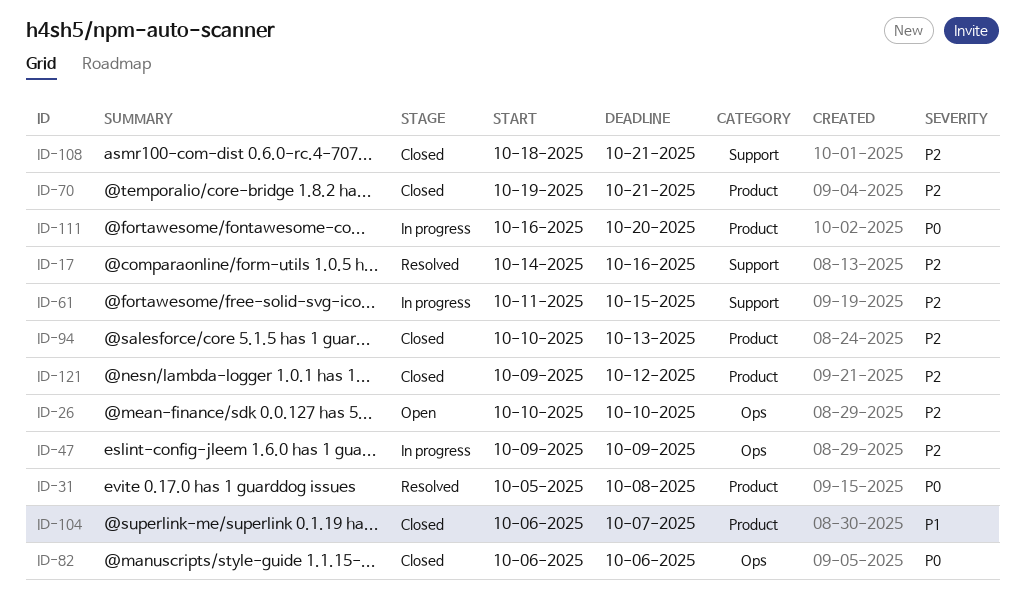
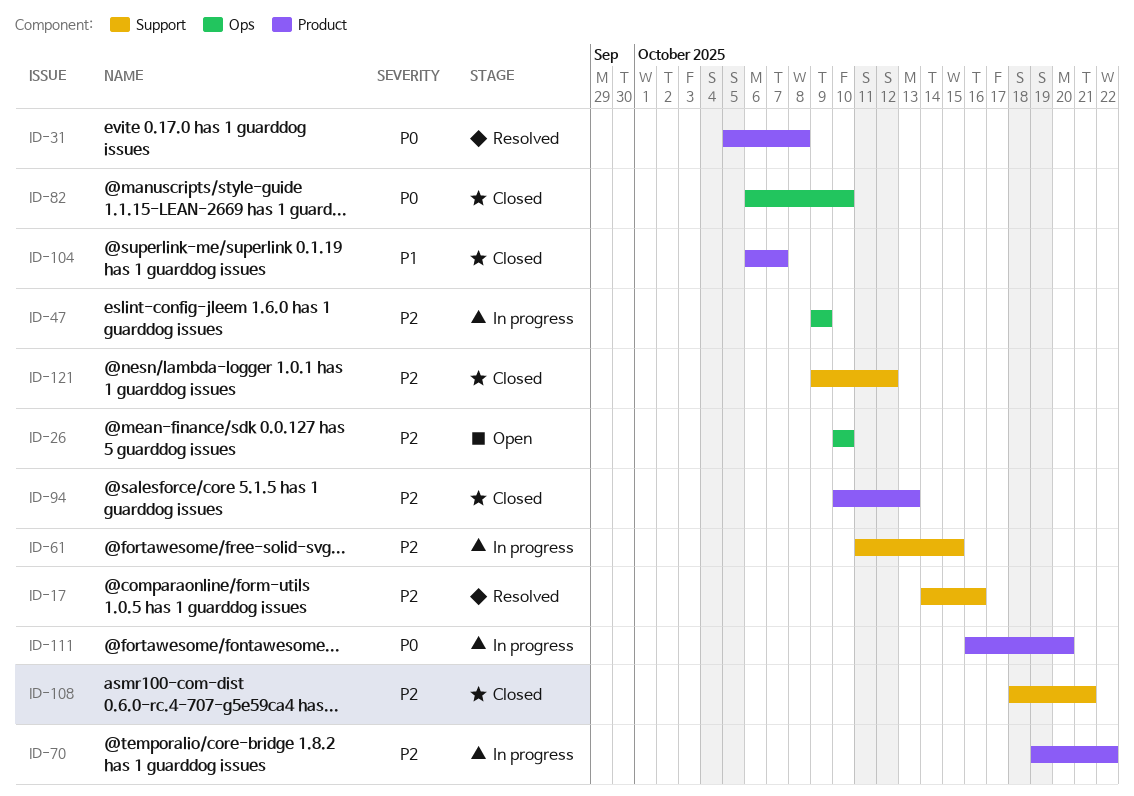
ID-70, status: Closed -> In progress
ID-70, due: Oct 21 -> Oct 22
ID-82, due: Oct 6 -> Oct 10
ID-121, label: Product -> Support

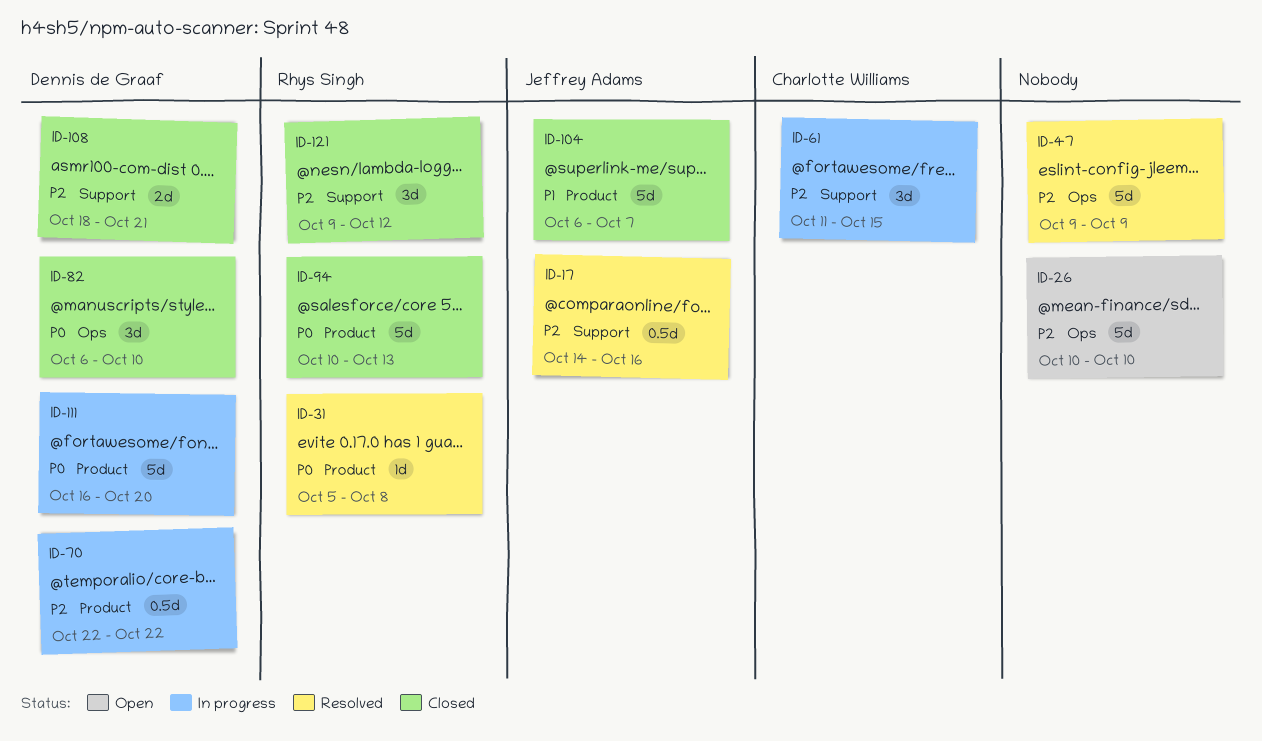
ID-47, status: In progress -> Resolved
ID-70, start: Oct 19 -> Oct 22
ID-94, priority: P2 -> P0

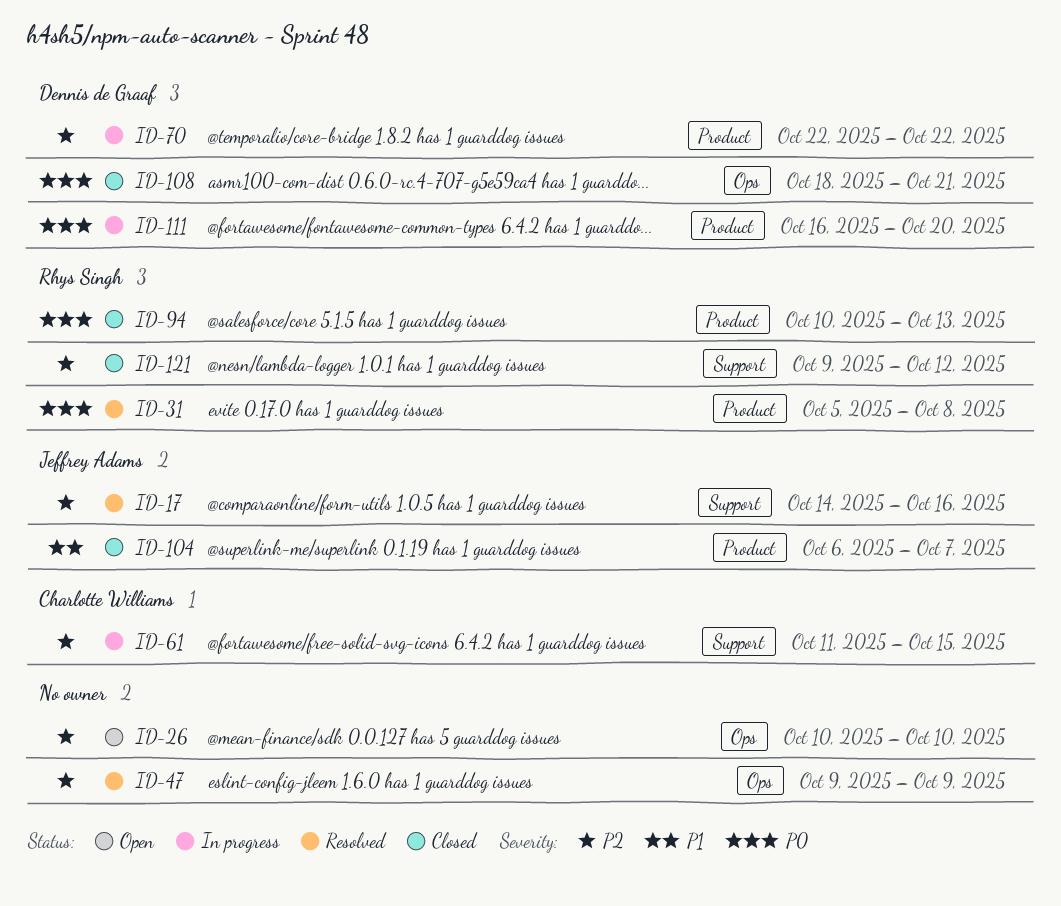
ID-82: present -> none
ID-108, priority: P2 -> P0
ID-108, label: Support -> Ops

